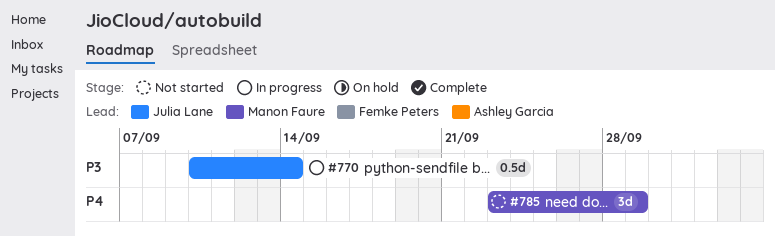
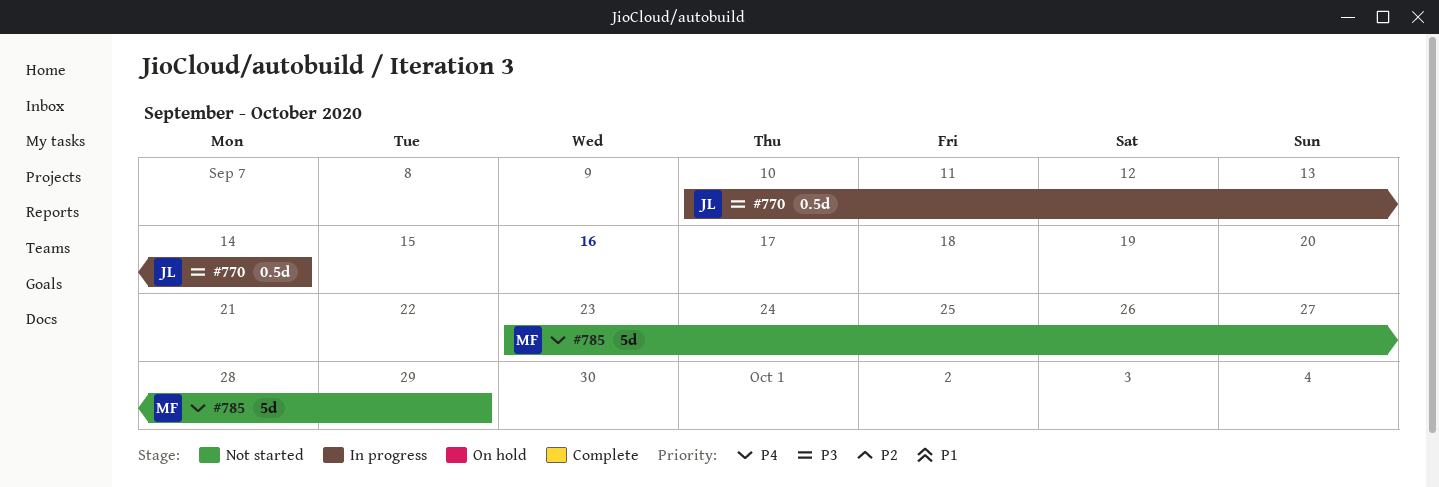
#785, estimate: 3d -> 5d

